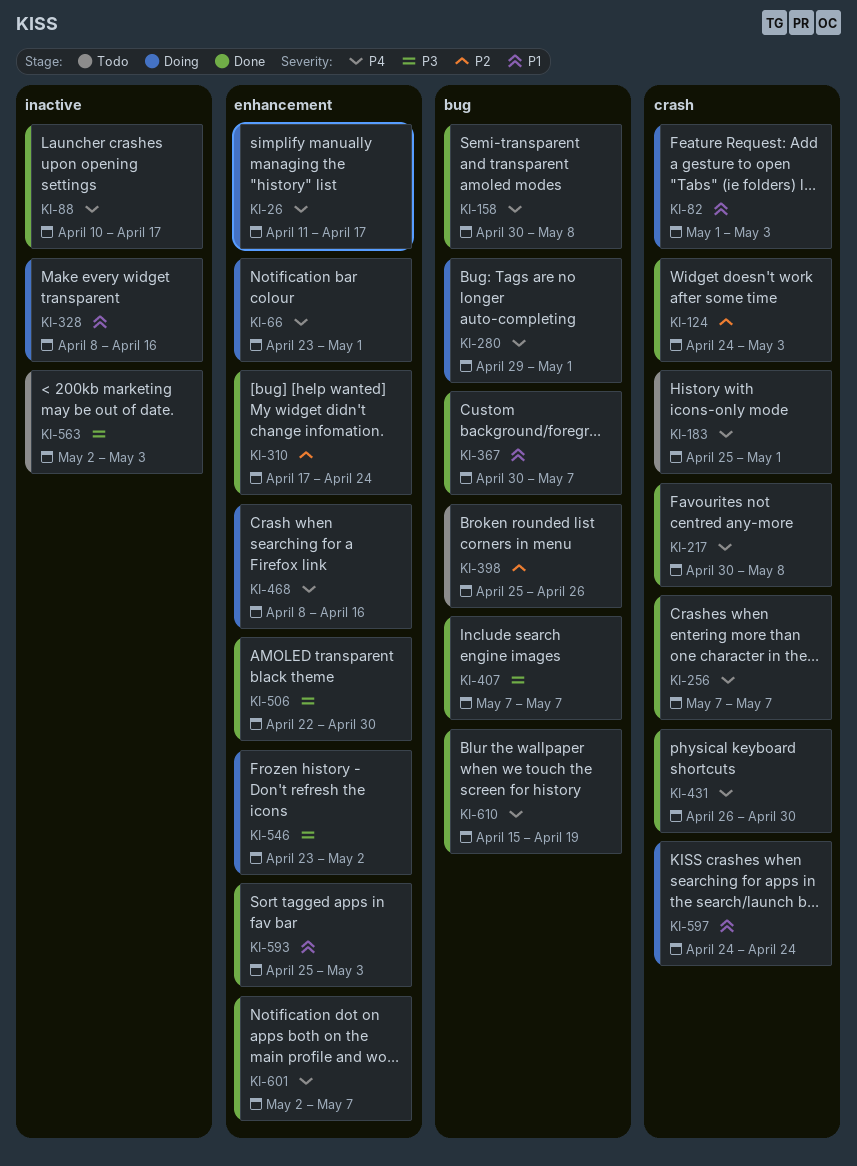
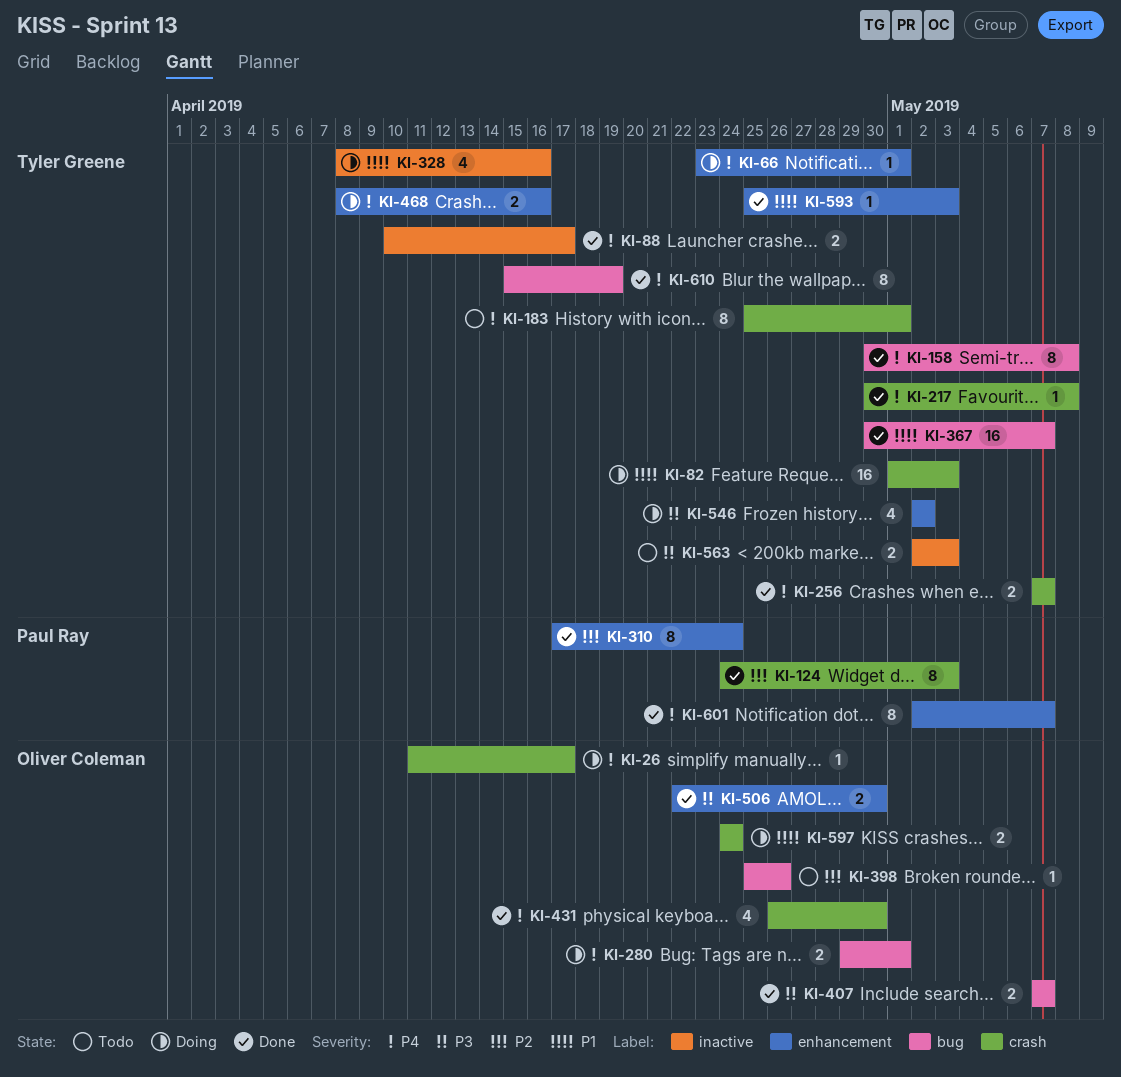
KI-26, label: enhancement -> crash
KI-546, start: Apr 23 -> May 2

